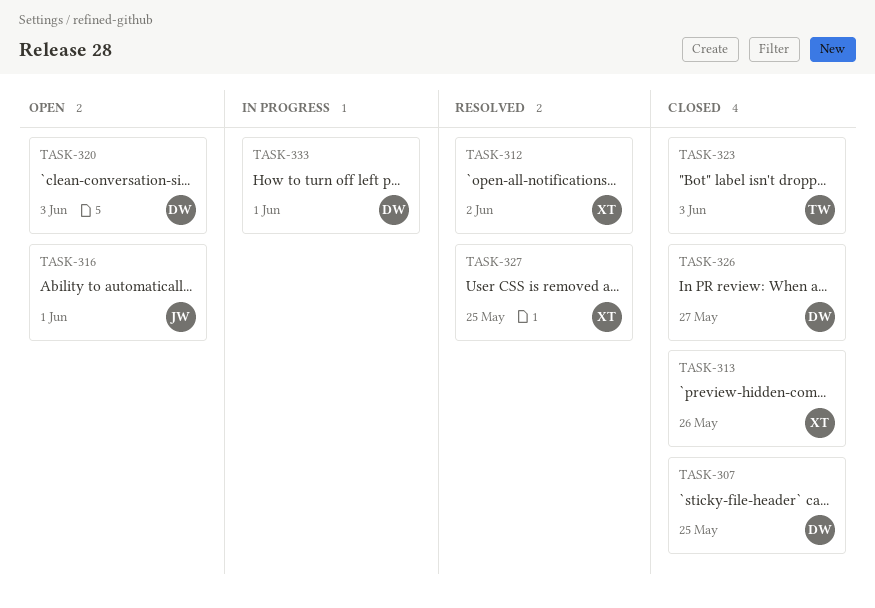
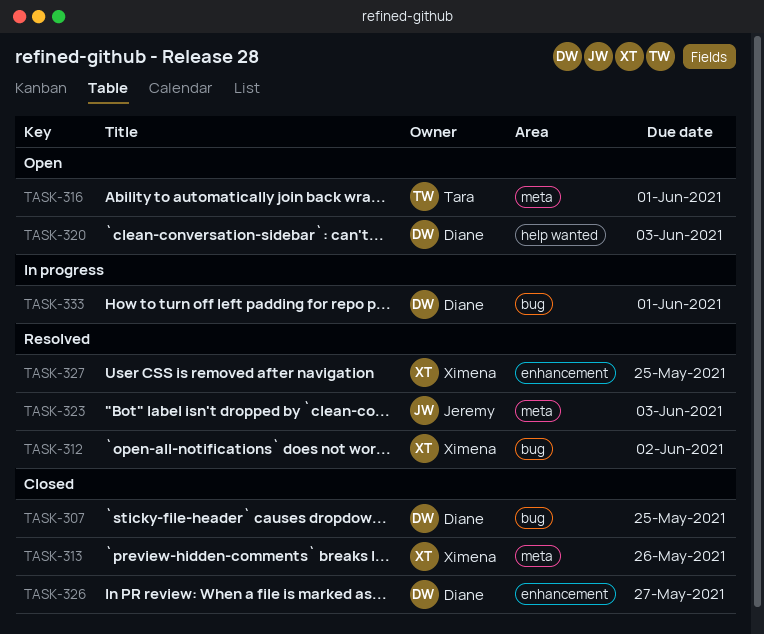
TASK-316, owner: Jeremy -> Tara
TASK-323, status: Closed -> Resolved
TASK-323, owner: Tara -> Jeremy

